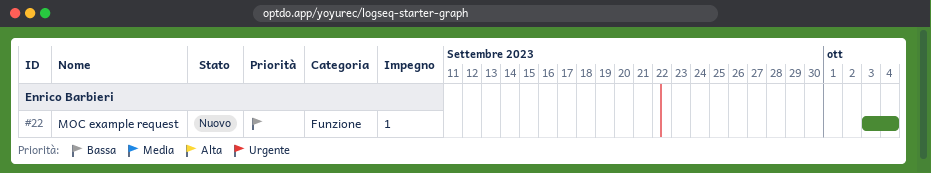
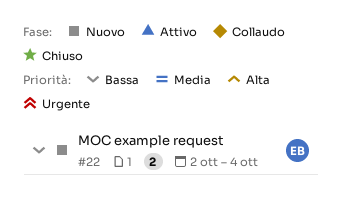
#22, estimate: 1 -> 2
#22, start: Oct 3 -> Oct 2

